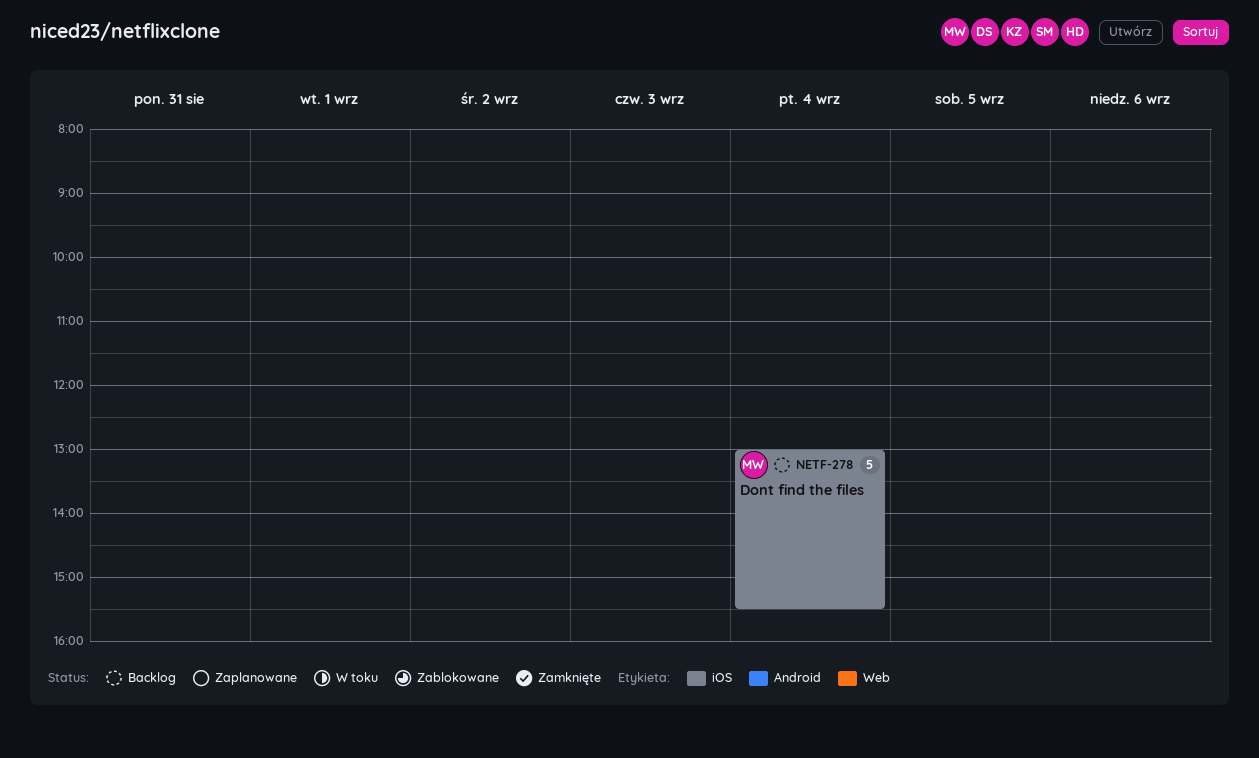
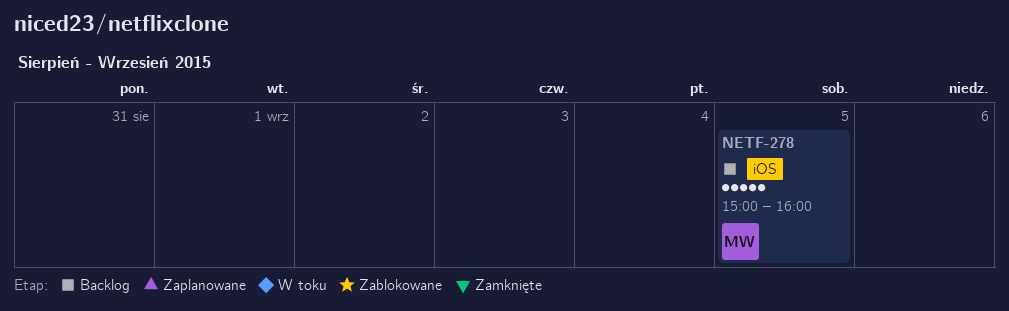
NETF-278, day: Sep 4 -> Sep 5
NETF-278, begins: 13:00 -> 15:00
NETF-278, ends: 15:30 -> 16:00

